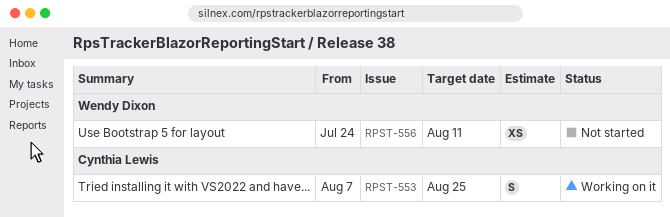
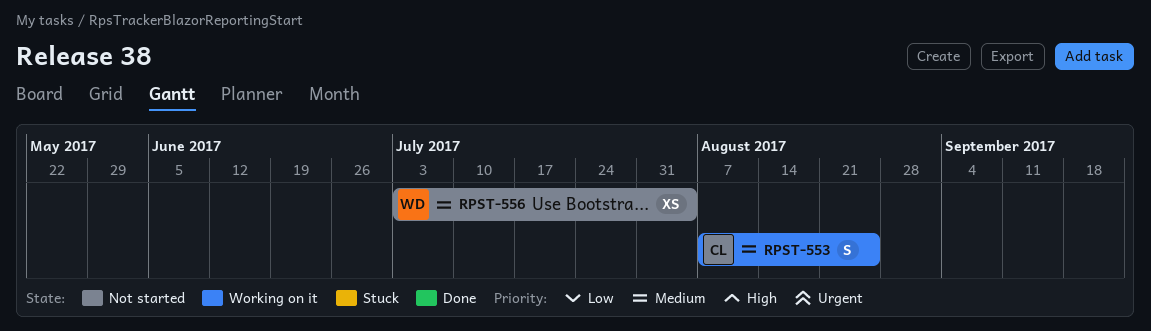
RPST-556, start: Jul 24 -> Jul 3
RPST-556, due: Aug 11 -> Aug 4

